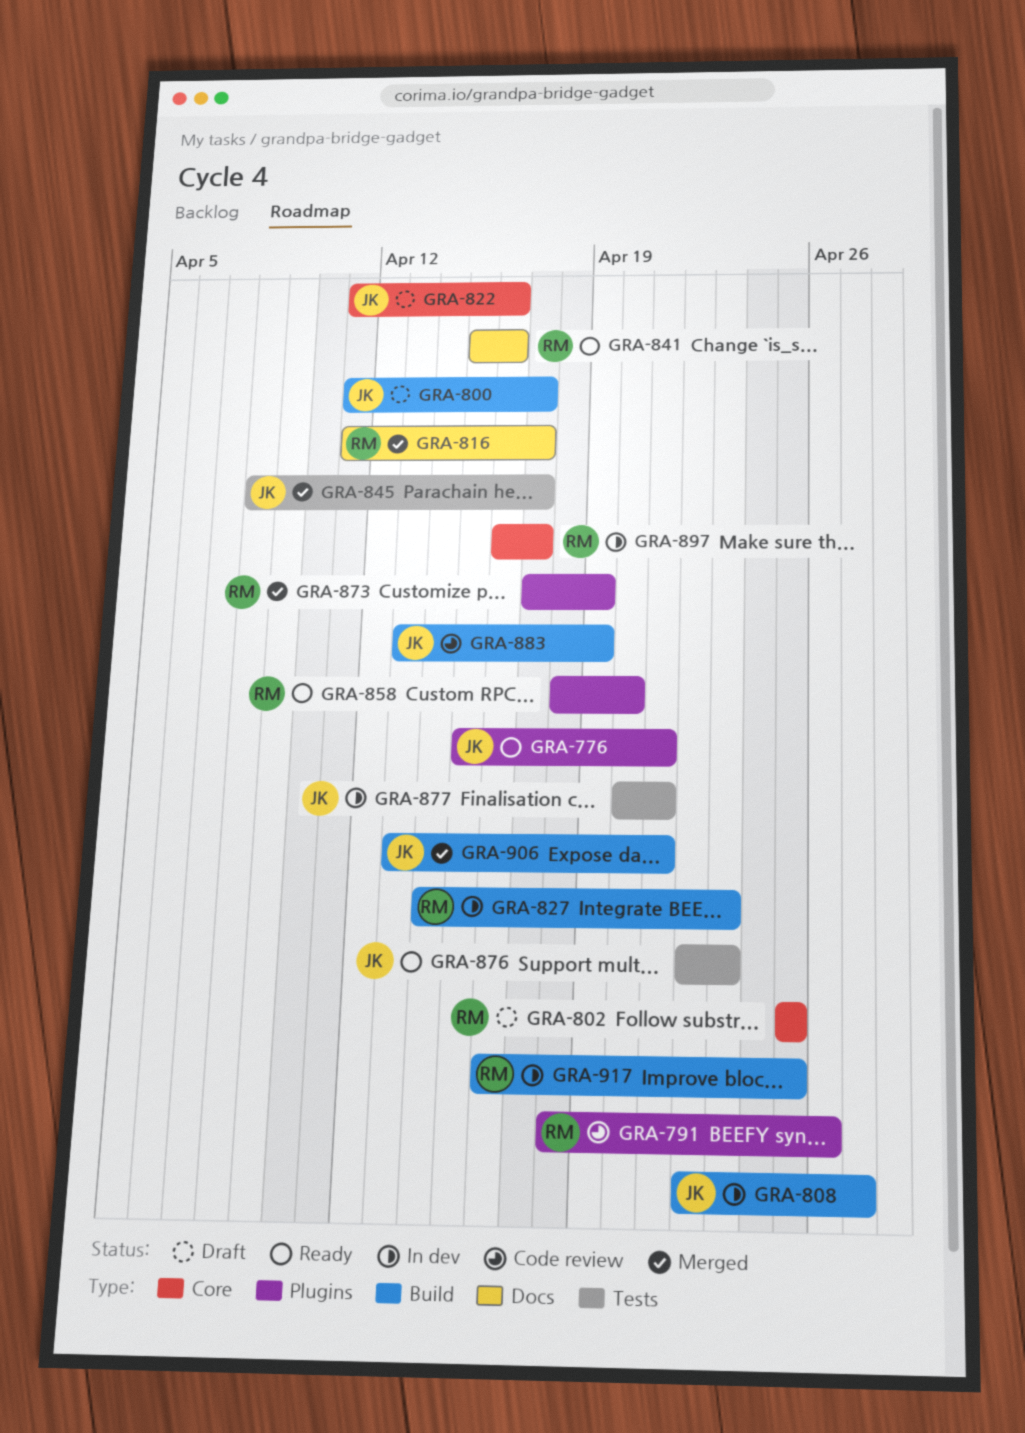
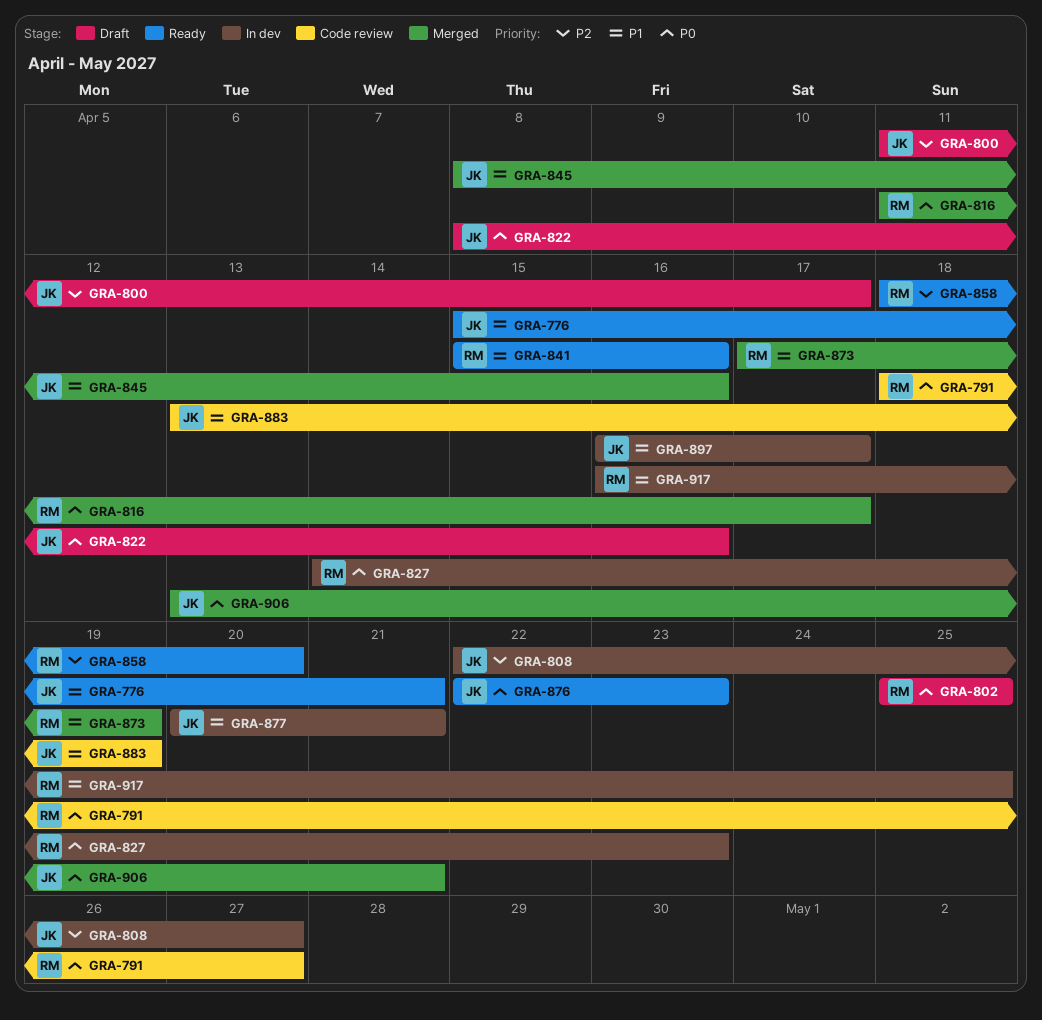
GRA-791, due: Apr 26 -> Apr 27
GRA-822, start: Apr 11 -> Apr 8
GRA-845, due: Apr 17 -> Apr 16
GRA-897, owner: RM -> JK

